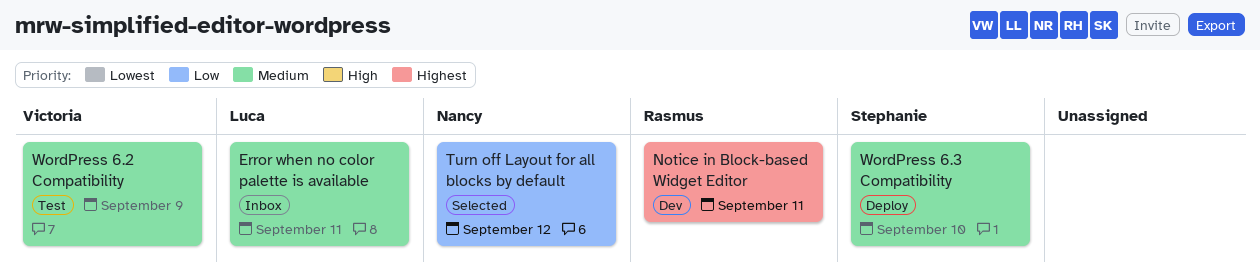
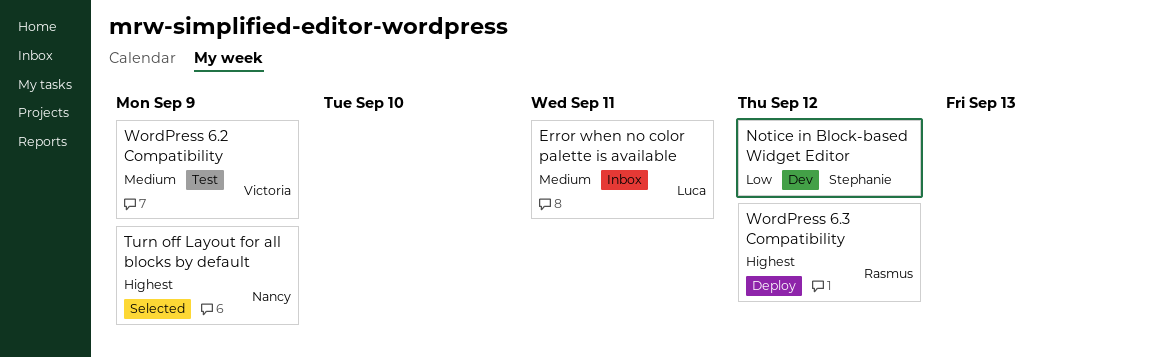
Notice in Block-based Widget Editor, owner: Rasmus -> Stephanie
Notice in Block-based Widget Editor, priority: Highest -> Low
Notice in Block-based Widget Editor, due: Sep 11 -> Sep 12
Turn off Layout for all blocks by default, priority: Low -> Highest
Turn off Layout for all blocks by default, due: Sep 12 -> Sep 9
WordPress 6.3 Compatibility, owner: Stephanie -> Rasmus
WordPress 6.3 Compatibility, priority: Medium -> Highest
WordPress 6.3 Compatibility, due: Sep 10 -> Sep 12

